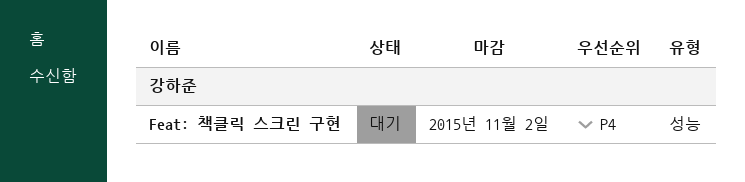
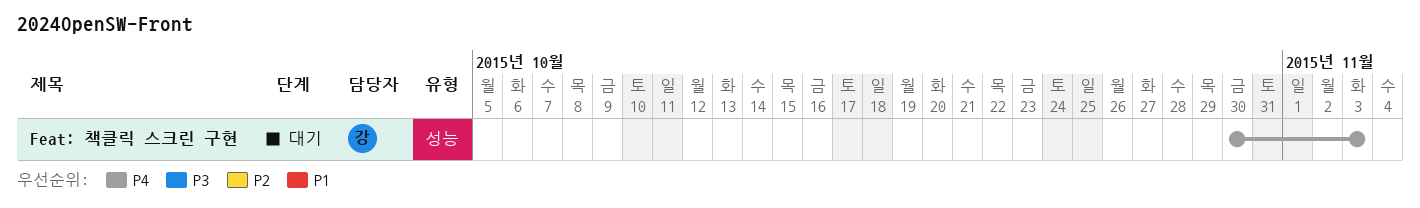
Feat: 책클릭 스크린 구현, due: Nov 2 -> Nov 3

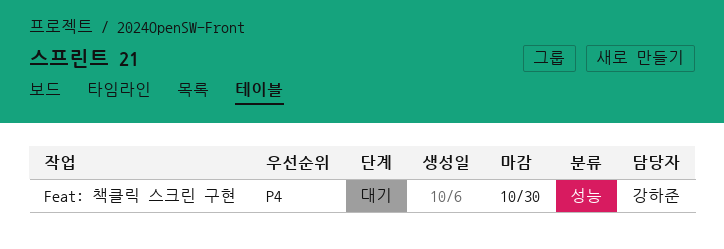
Feat: 책클릭 스크린 구현, due: Nov 3 -> Oct 30

